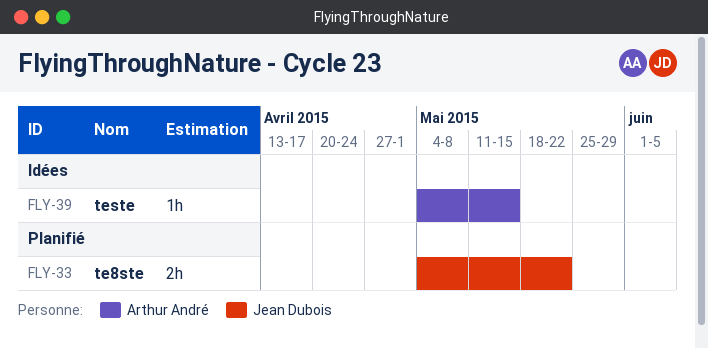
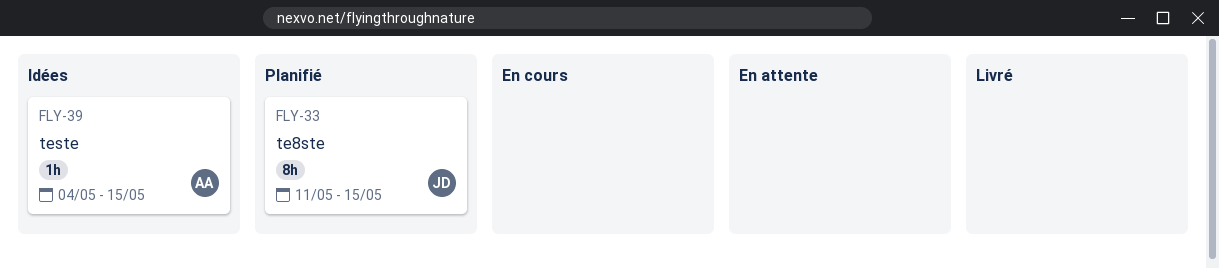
FLY-33, estimate: 2h -> 8h
FLY-33, start: May 4 -> May 11
FLY-33, due: May 22 -> May 15

